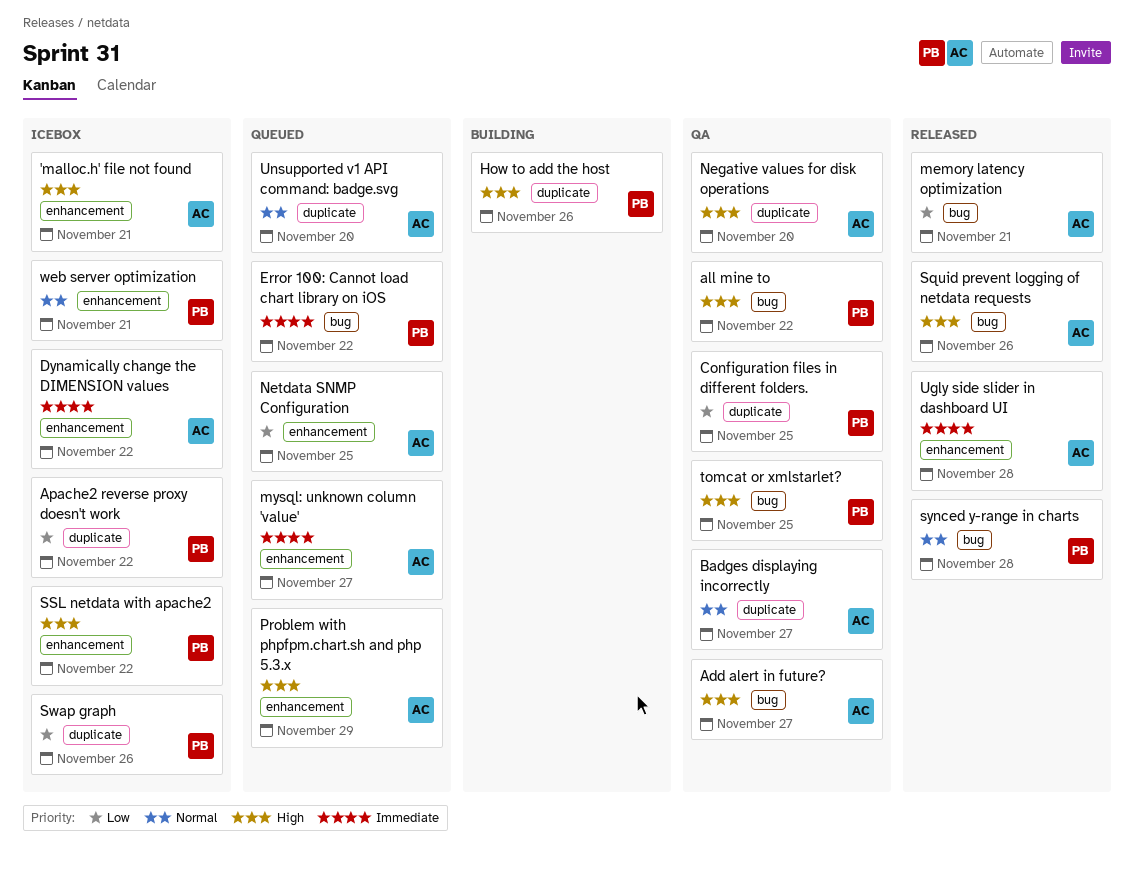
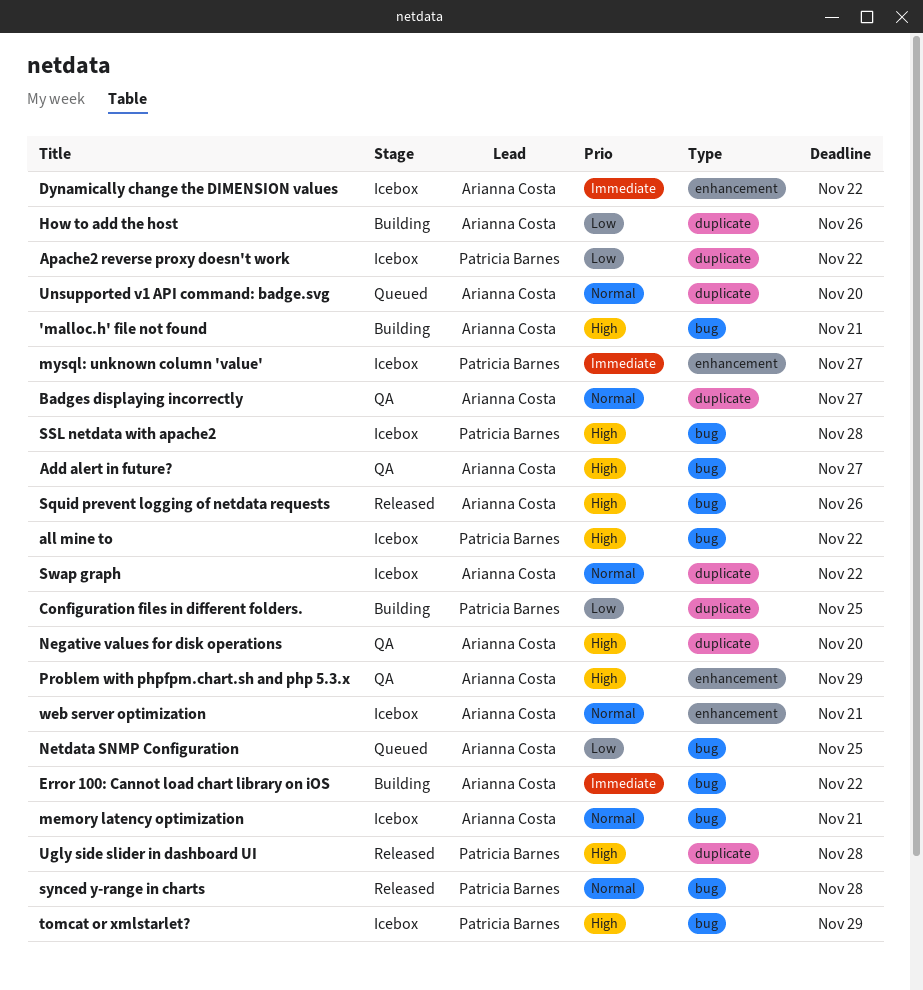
'malloc.h' file not found, status: Icebox -> Building
'malloc.h' file not found, label: enhancement -> bug
all mine to, status: QA -> Icebox
Configuration files in different folders., status: QA -> Building
Error 100: Cannot load chart library on iOS, status: Queued -> Building
Error 100: Cannot load chart library on iOS, owner: Patricia Barnes -> Arianna Costa
How to add the host, owner: Patricia Barnes -> Arianna Costa
How to add the host, priority: High -> Low
memory latency optimization, status: Released -> Icebox
memory latency optimization, priority: Low -> Normal
mysql: unknown column 'value', status: Queued -> Icebox
mysql: unknown column 'value', owner: Arianna Costa -> Patricia Barnes
Netdata SNMP Configuration, label: enhancement -> bug
Problem with phpfpm.chart.sh and php 5.3.x, status: Queued -> QA
SSL netdata with apache2, label: enhancement -> bug
SSL netdata with apache2, due: Nov 22 -> Nov 28
Swap graph, owner: Patricia Barnes -> Arianna Costa
Swap graph, priority: Low -> Normal
Swap graph, due: Nov 26 -> Nov 22
tomcat or xmlstarlet?, status: QA -> Icebox
tomcat or xmlstarlet?, due: Nov 25 -> Nov 29
Ugly side slider in dashboard UI, owner: Arianna Costa -> Patricia Barnes
Ugly side slider in dashboard UI, priority: Immediate -> High
Ugly side slider in dashboard UI, label: enhancement -> duplicate
web server optimization, owner: Patricia Barnes -> Arianna Costa

